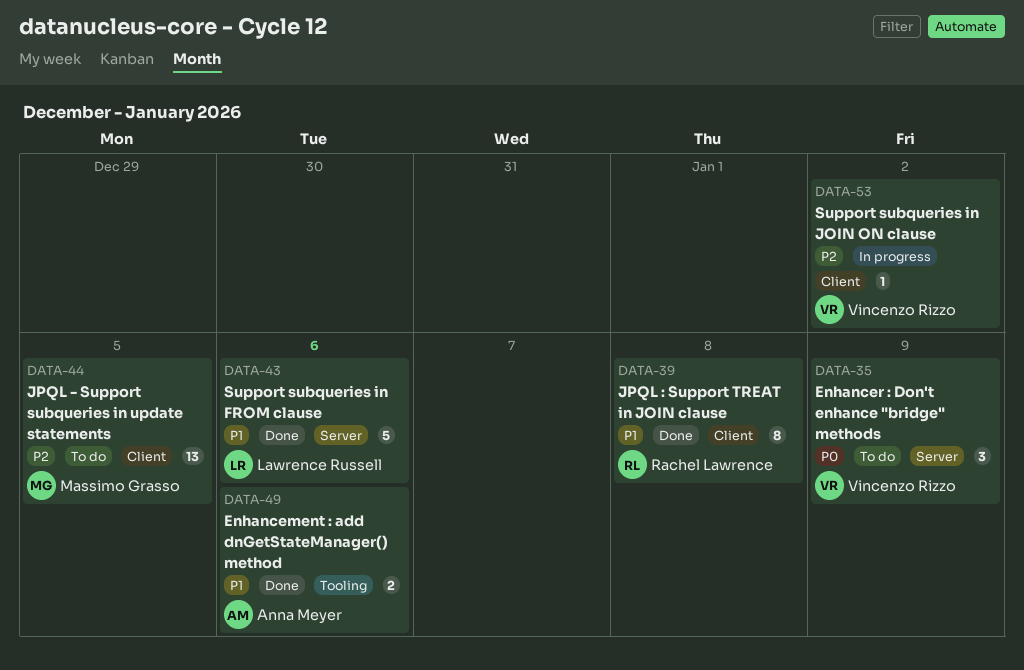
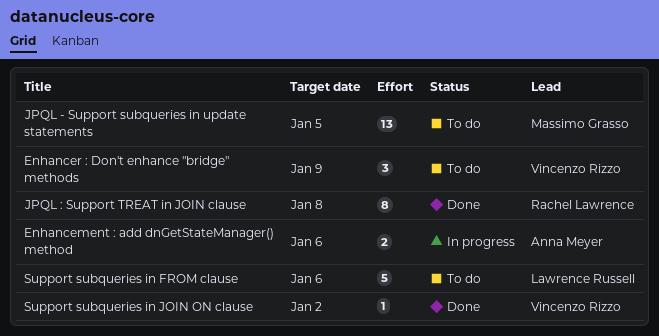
Enhancement : add dnGetStateManager() method, status: Done -> In progress
Support subqueries in FROM clause, status: Done -> To do
Support subqueries in JOIN ON clause, status: In progress -> Done

